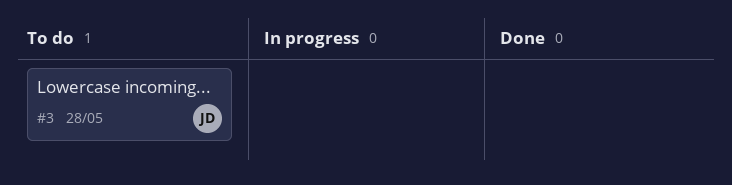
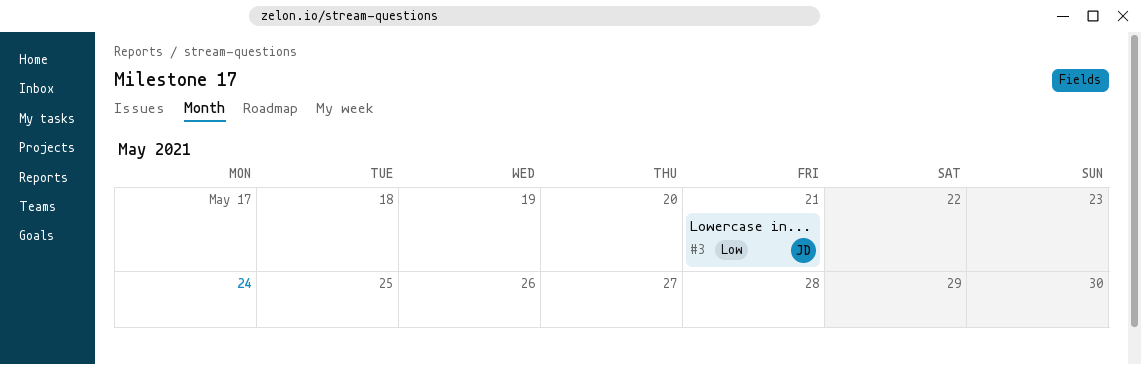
#3, due: May 28 -> May 21

